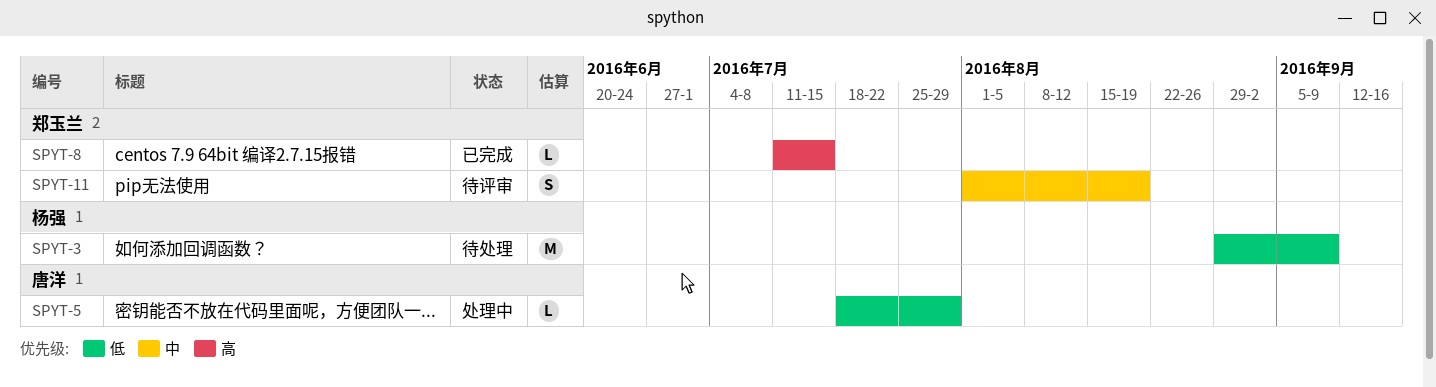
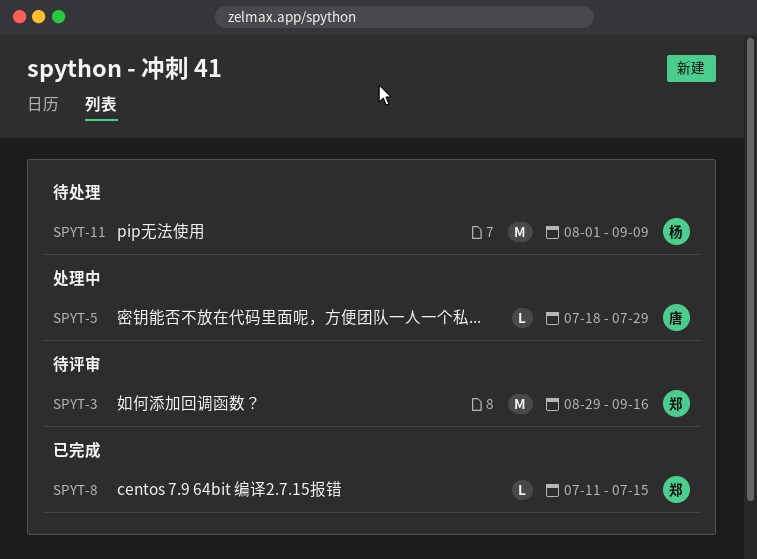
SPYT-3, status: 待处理 -> 待评审
SPYT-3, owner: 杨强 -> 郑玉兰
SPYT-3, due: Sep 9 -> Sep 16
SPYT-11, status: 待评审 -> 待处理
SPYT-11, owner: 郑玉兰 -> 杨强
SPYT-11, estimate: S -> M
SPYT-11, due: Aug 19 -> Sep 9

